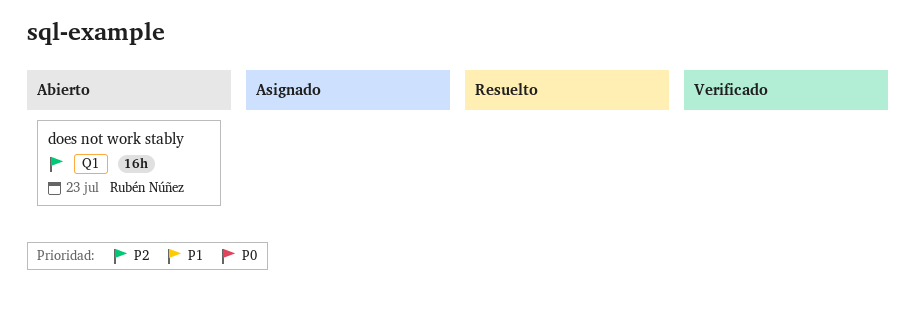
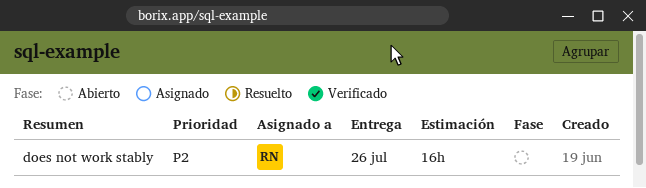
does not work stably, due: Jul 23 -> Jul 26

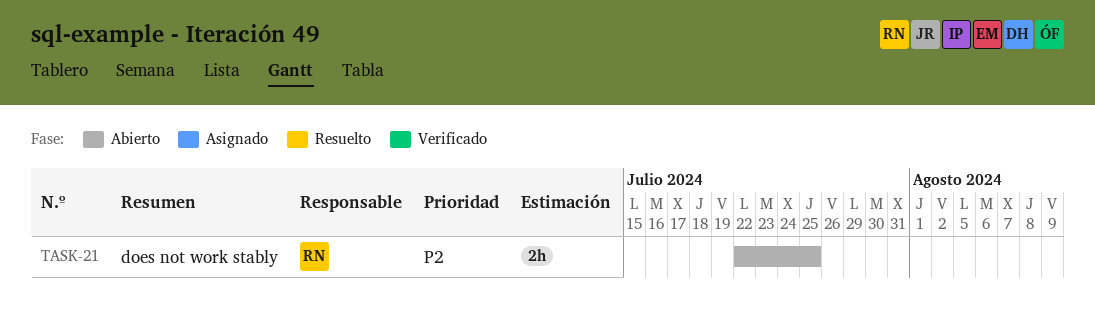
does not work stably, estimate: 16h -> 2h
does not work stably, due: Jul 26 -> Jul 25

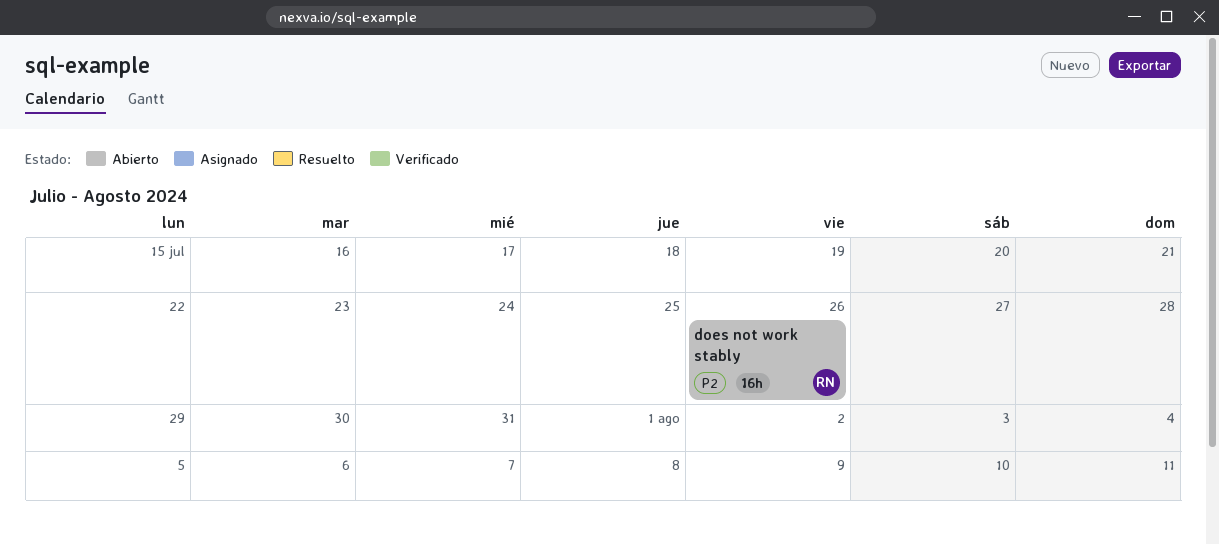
does not work stably, estimate: 2h -> 16h
does not work stably, due: Jul 25 -> Jul 26

